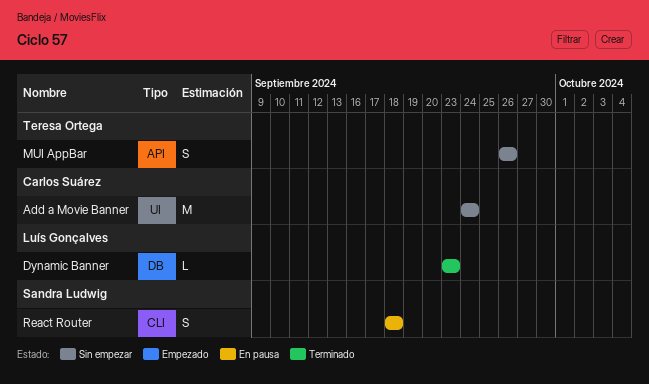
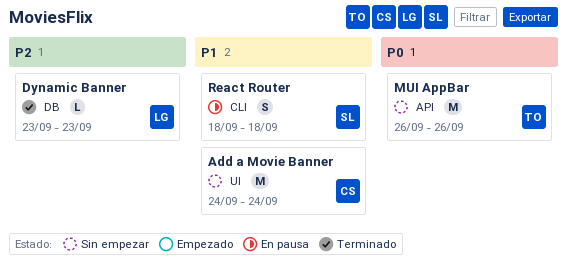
MUI AppBar, estimate: S -> M

